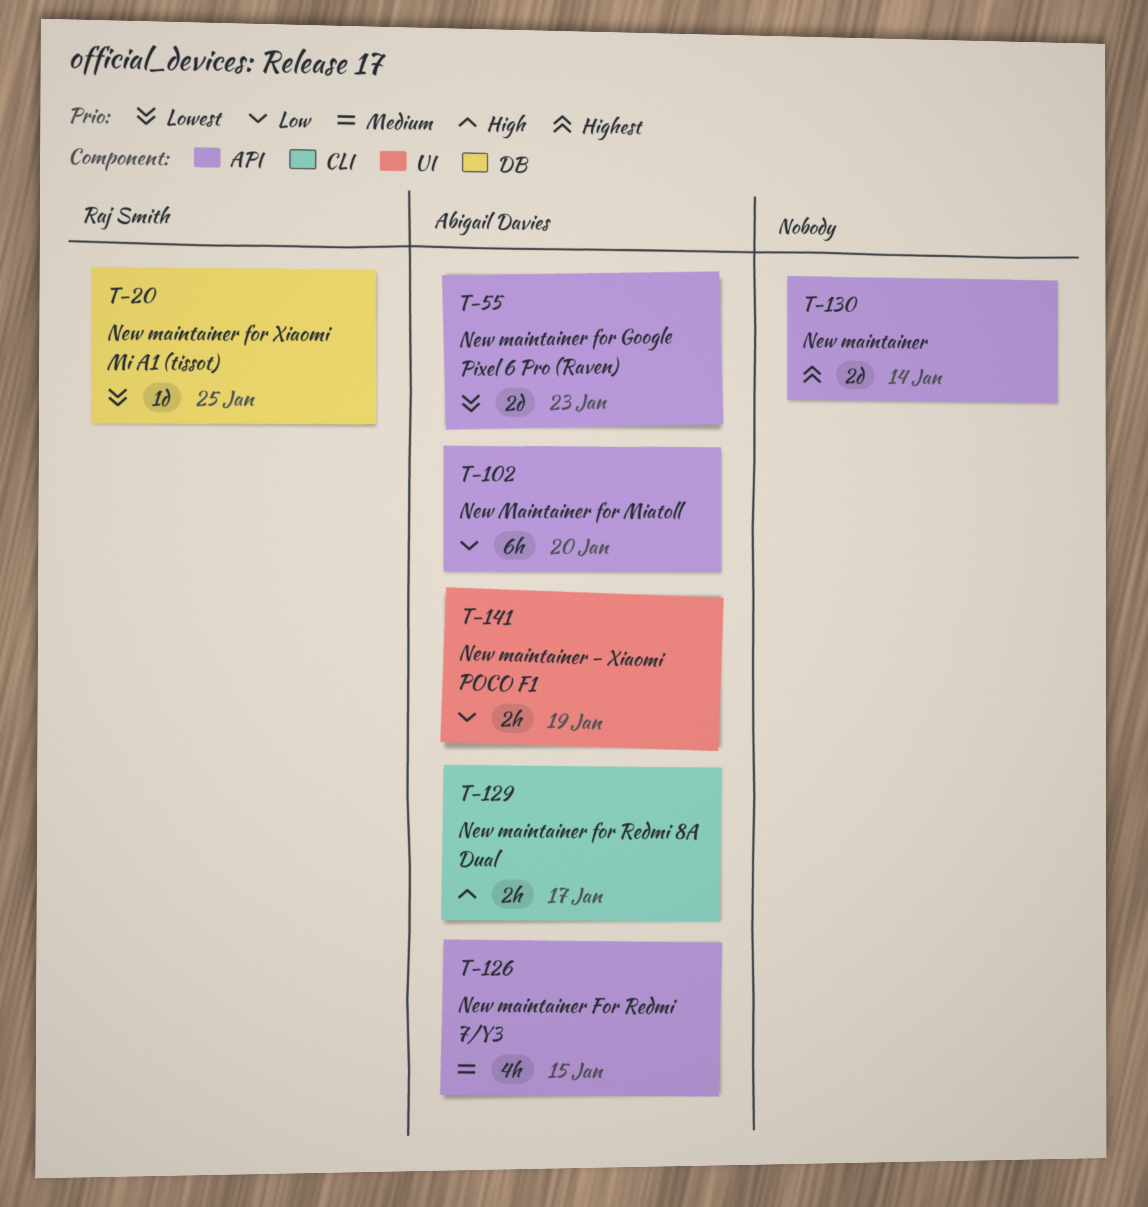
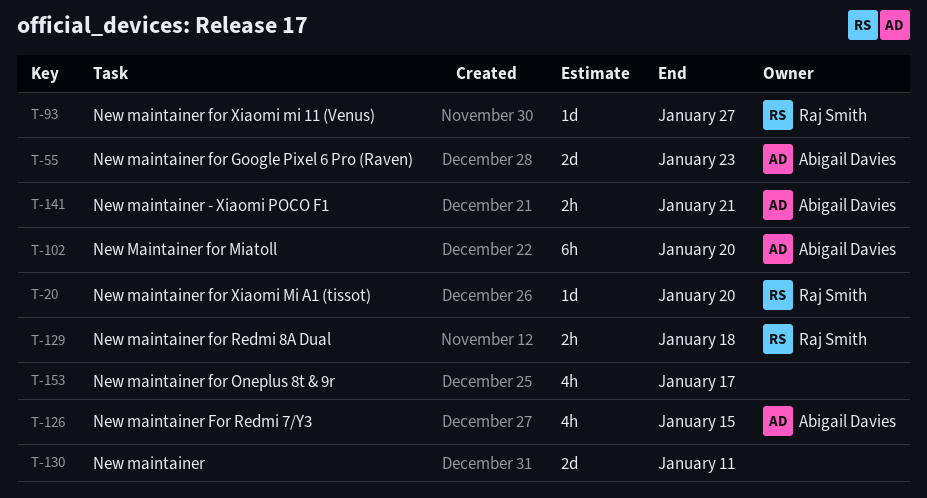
T-20, due: Jan 25 -> Jan 20
T-93: none -> present
T-129, owner: Abigail Davies -> Raj Smith
T-129, due: Jan 17 -> Jan 18
T-130, due: Jan 14 -> Jan 11
T-141, due: Jan 19 -> Jan 21
T-153: none -> present

